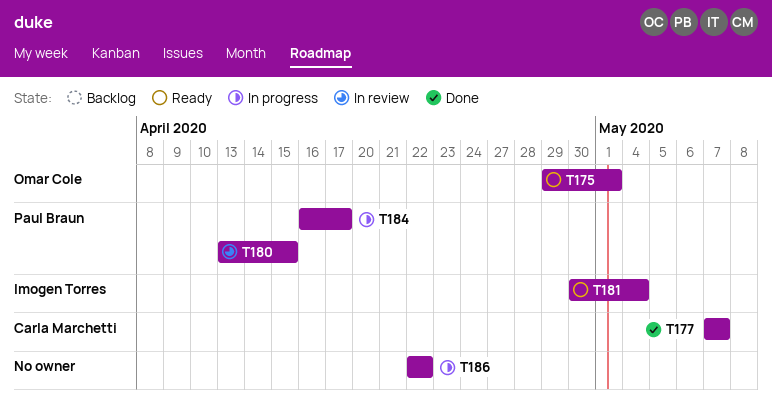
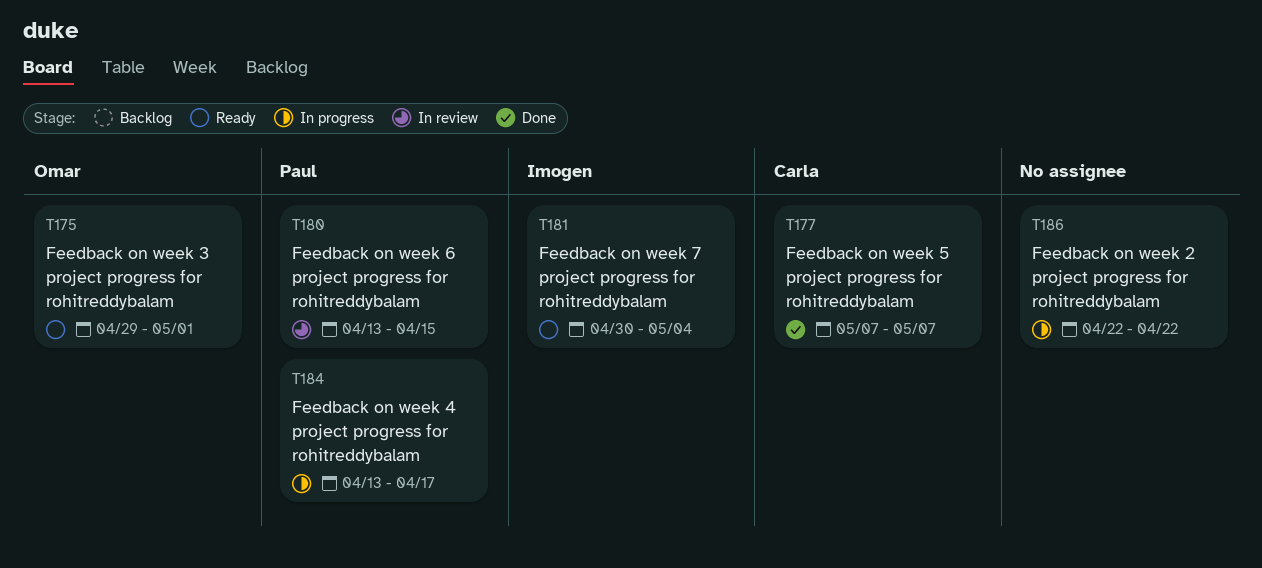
T184, start: Apr 16 -> Apr 13

